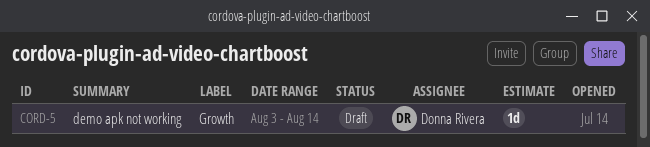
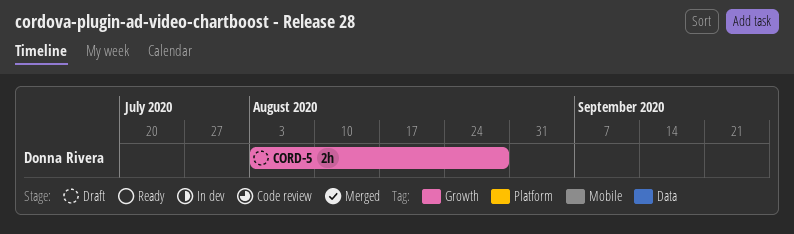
CORD-5, estimate: 1d -> 2h
CORD-5, due: Aug 14 -> Aug 28

